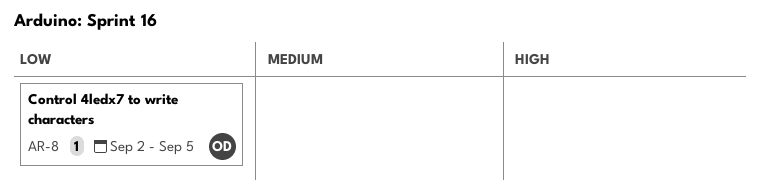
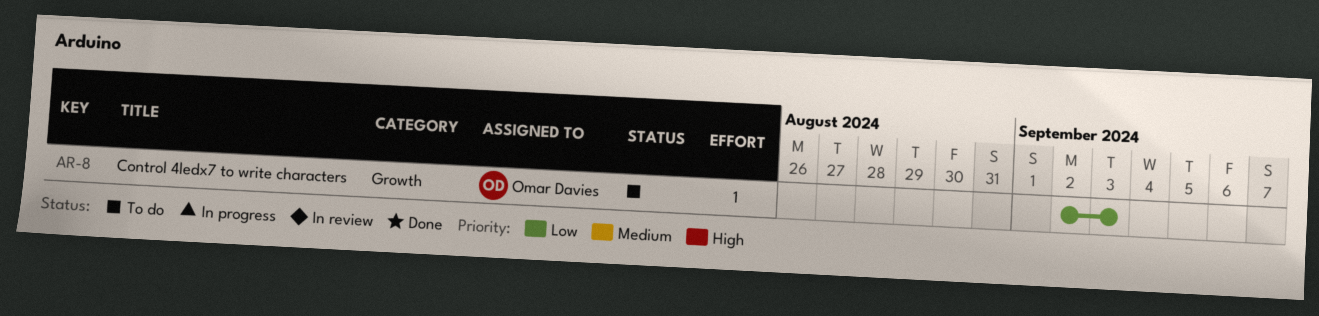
AR-8, due: Sep 5 -> Sep 3

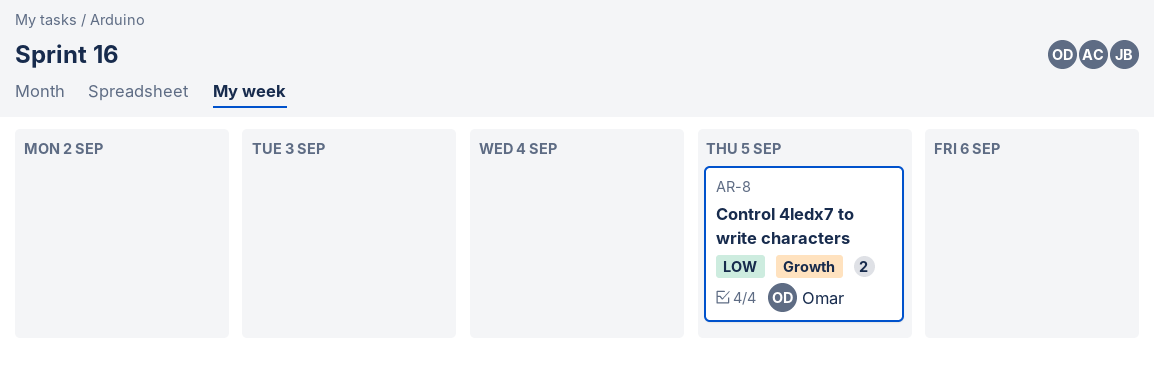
AR-8, estimate: 1 -> 2
AR-8, due: Sep 3 -> Sep 5

